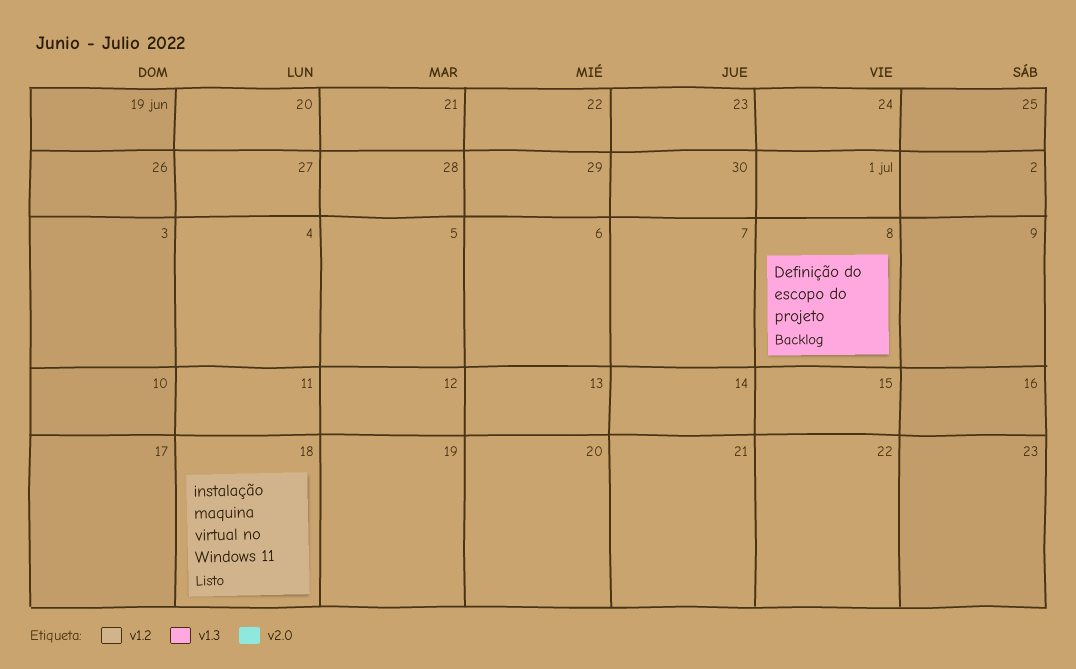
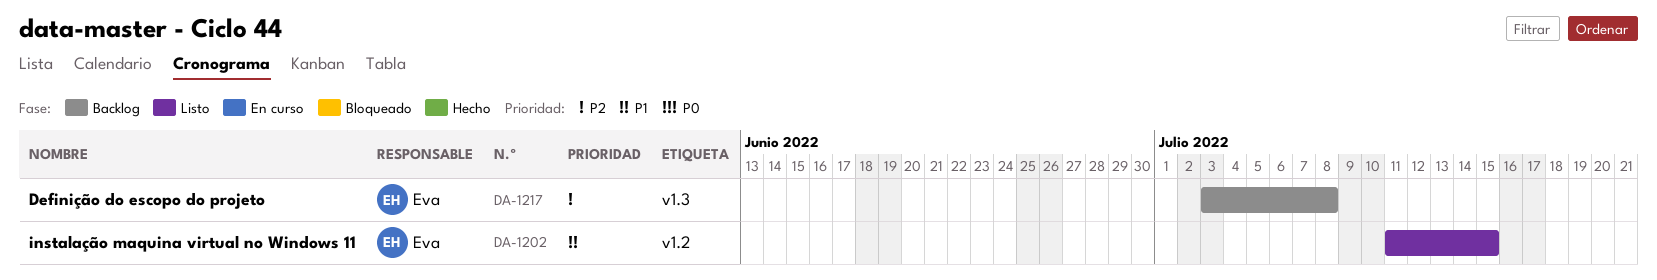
instalação maquina virtual no Windows 11, due: Jul 18 -> Jul 15

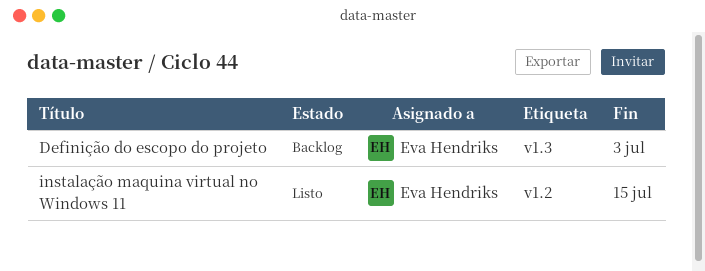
Definição do escopo do projeto, due: Jul 8 -> Jul 3

